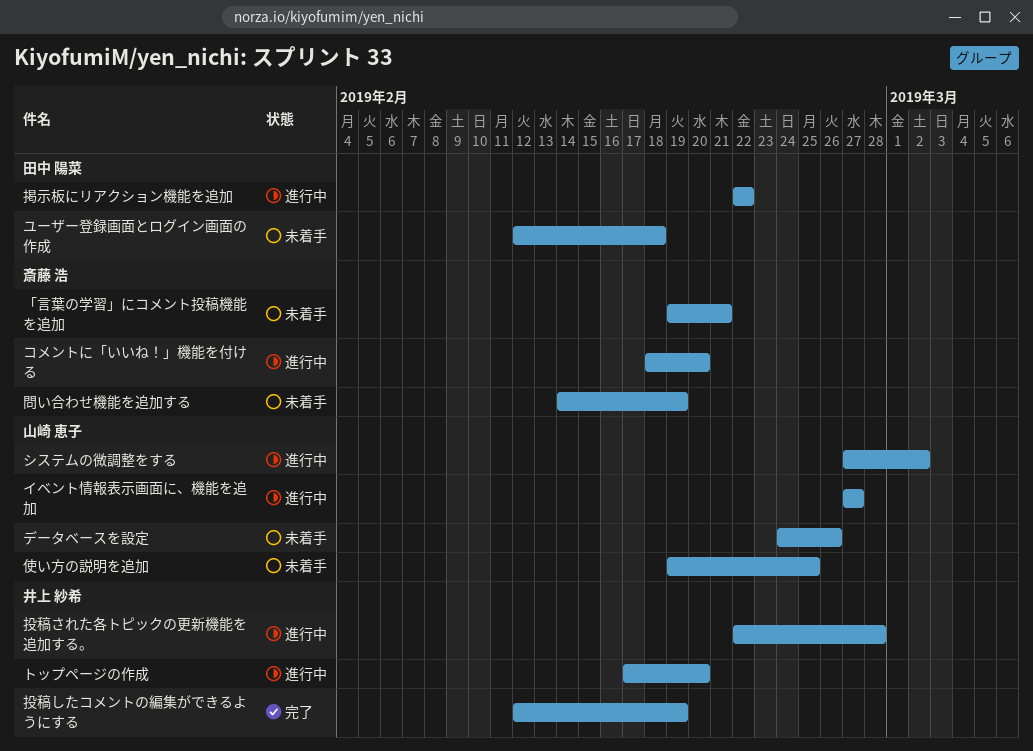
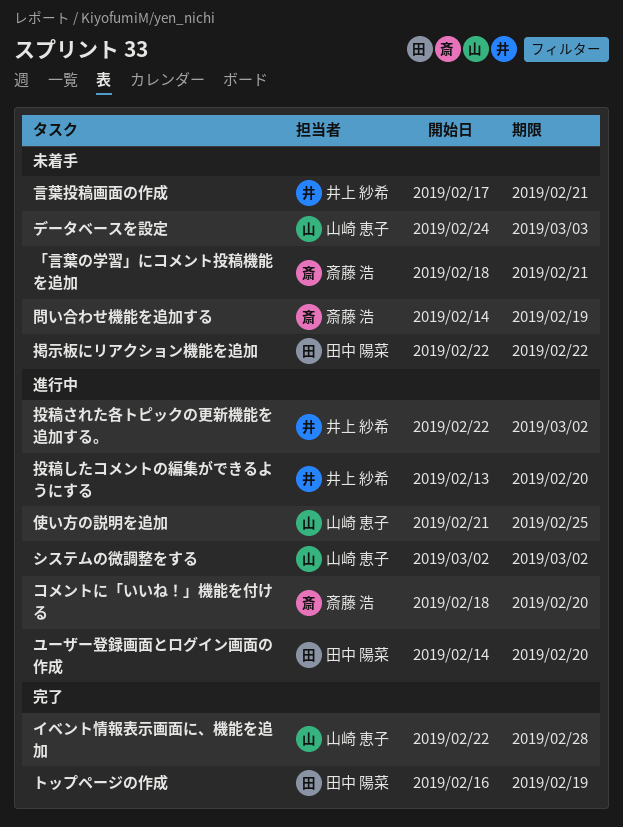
「言葉の学習」にコメント投稿機能を追加, start: Feb 19 -> Feb 18
イベント情報表示画面に、機能を追加, status: 進行中 -> 完了
イベント情報表示画面に、機能を追加, start: Feb 27 -> Feb 22
イベント情報表示画面に、機能を追加, due: Feb 27 -> Feb 28
システムの微調整をする, start: Feb 27 -> Mar 2
データベースを設定, due: Feb 26 -> Mar 3
トップページの作成, status: 進行中 -> 完了
トップページの作成, owner: 井上 紗希 -> 田中 陽菜
トップページの作成, start: Feb 17 -> Feb 16
トップページの作成, due: Feb 20 -> Feb 19
ユーザー登録画面とログイン画面の作成, status: 未着手 -> 進行中
ユーザー登録画面とログイン画面の作成, start: Feb 12 -> Feb 14
ユーザー登録画面とログイン画面の作成, due: Feb 18 -> Feb 20
使い方の説明を追加, status: 未着手 -> 進行中
使い方の説明を追加, start: Feb 19 -> Feb 21
投稿された各トピックの更新機能を追加する。, due: Feb 28 -> Mar 2
投稿したコメントの編集ができるようにする, status: 完了 -> 進行中
投稿したコメントの編集ができるようにする, start: Feb 12 -> Feb 13
投稿したコメントの編集ができるようにする, due: Feb 19 -> Feb 20
掲示板にリアクション機能を追加, status: 進行中 -> 未着手
言葉投稿画面の作成: none -> present

